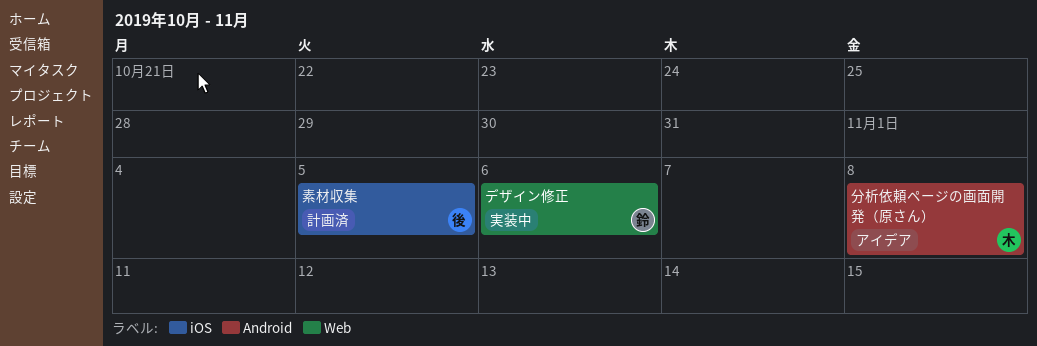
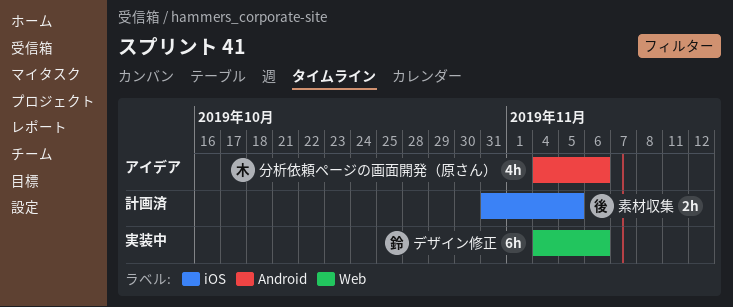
分析依頼ページの画面開発（原さん）, due: Nov 8 -> Nov 6

